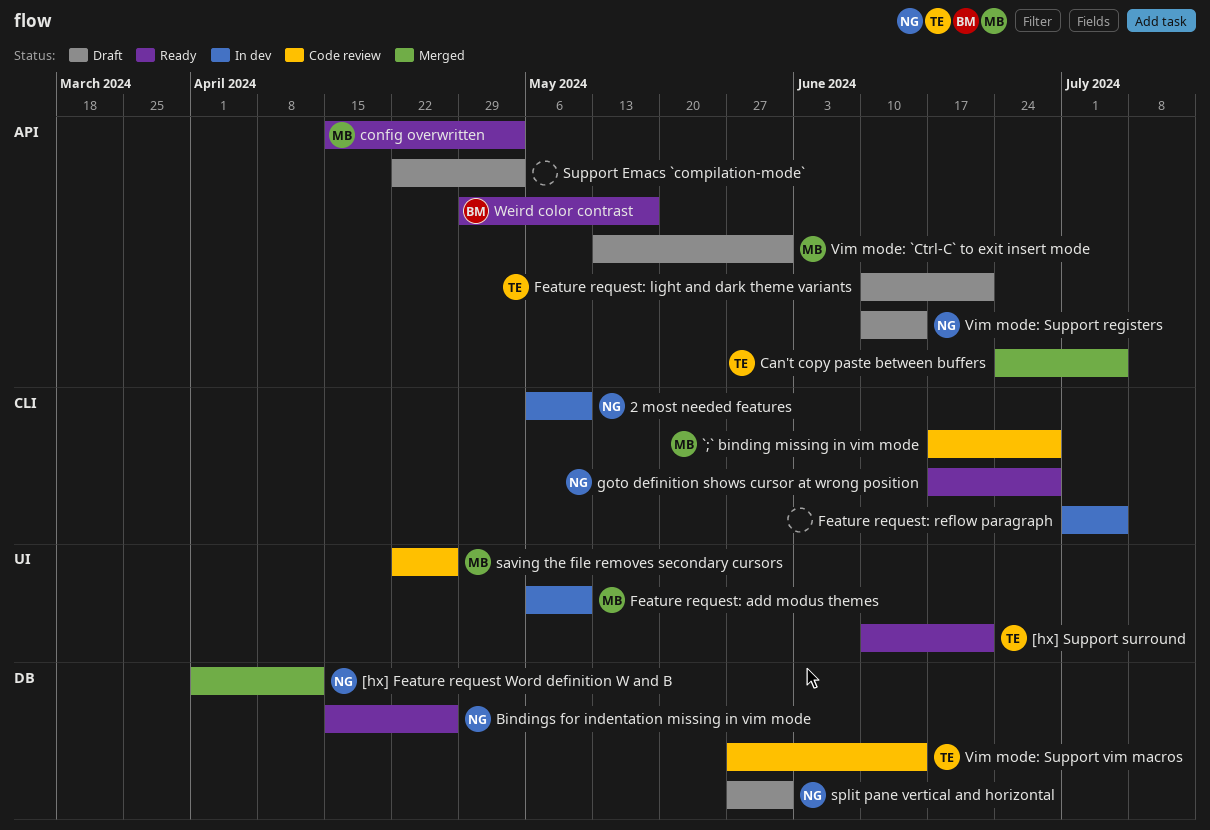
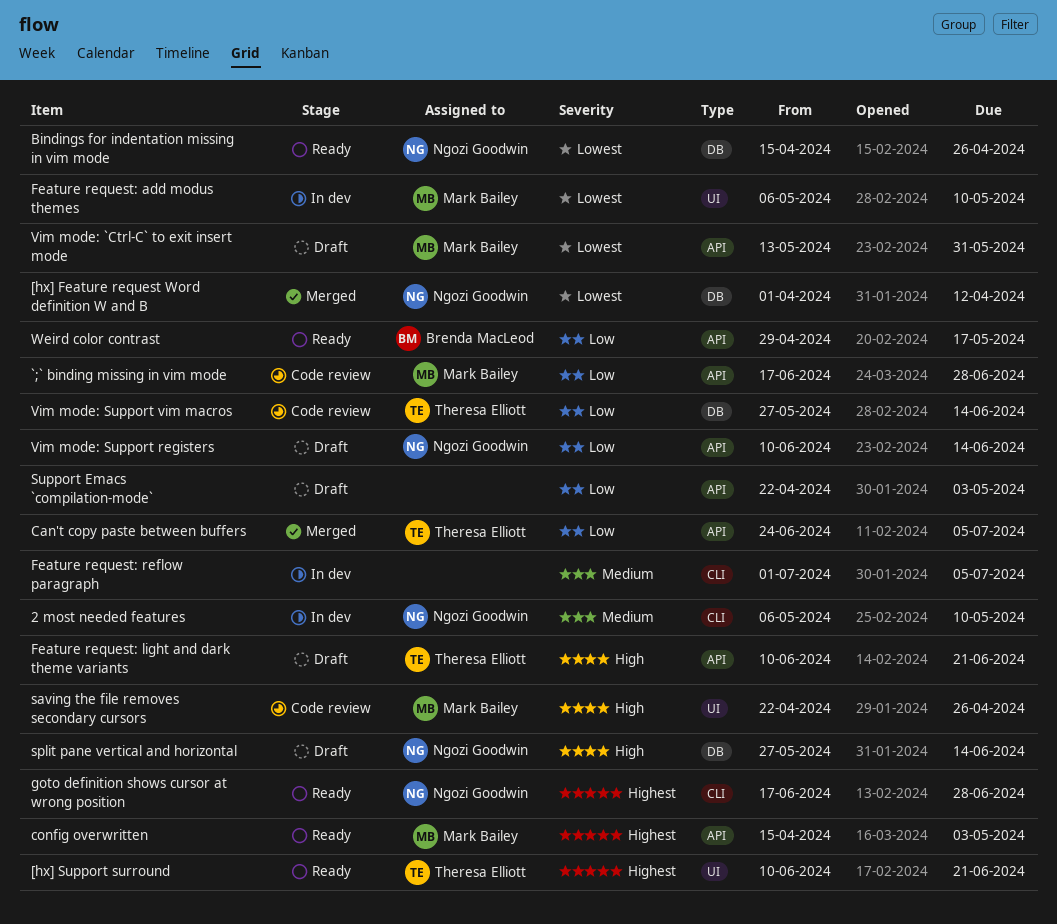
`;` binding missing in vim mode, label: CLI -> API
split pane vertical and horizontal, due: May 31 -> Jun 14

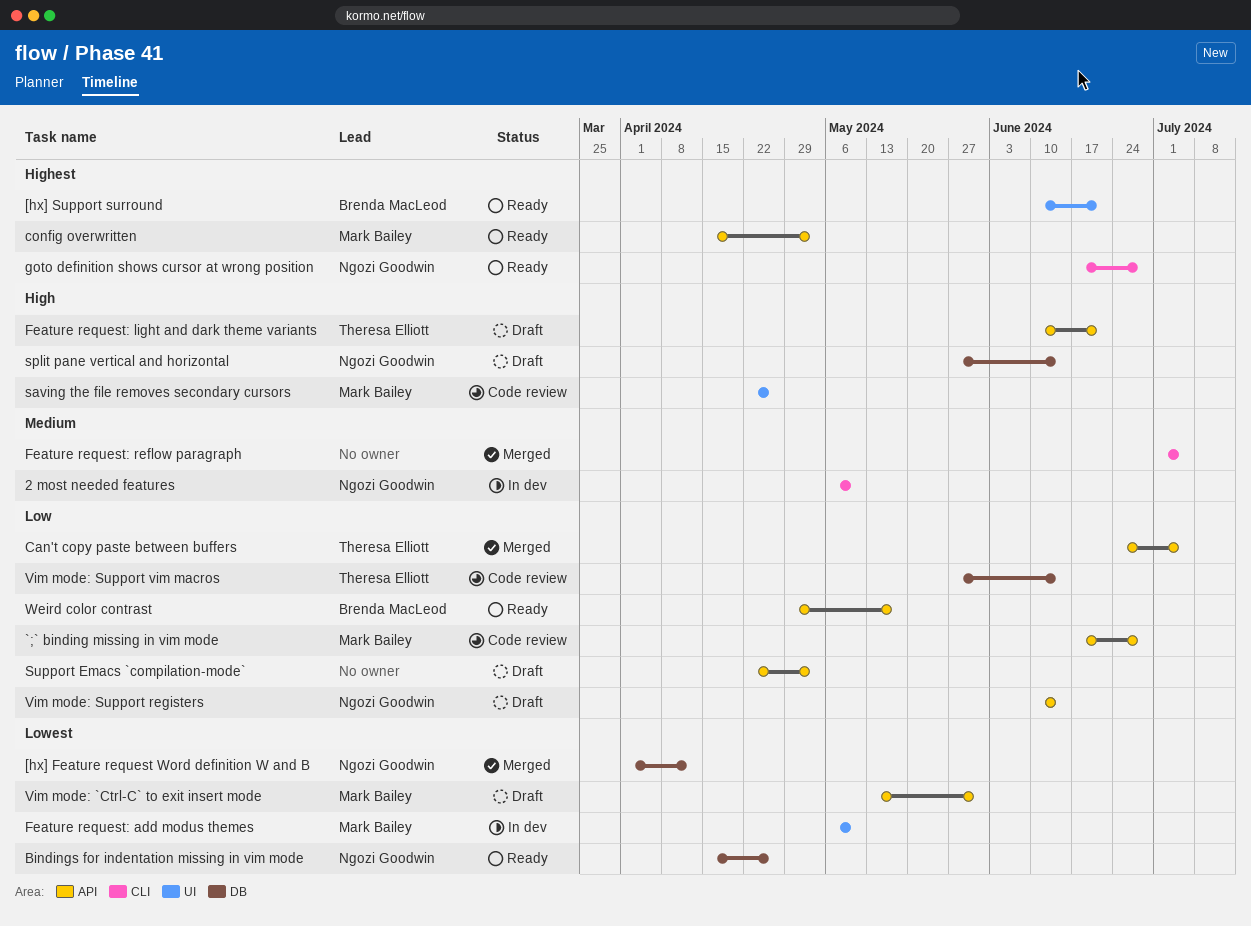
[hx] Support surround, owner: Theresa Elliott -> Brenda MacLeod
Feature request: reflow paragraph, status: In dev -> Merged

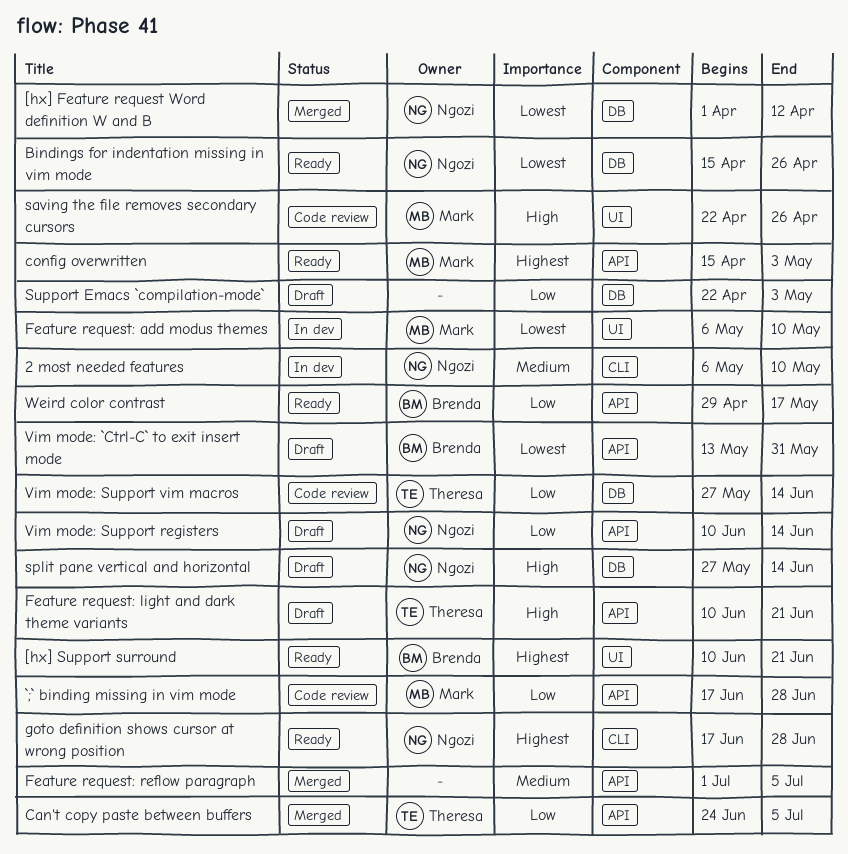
Feature request: reflow paragraph, label: CLI -> API
Support Emacs `compilation-mode`, label: API -> DB
Vim mode: `Ctrl-C` to exit insert mode, owner: Mark Bailey -> Brenda MacLeod

